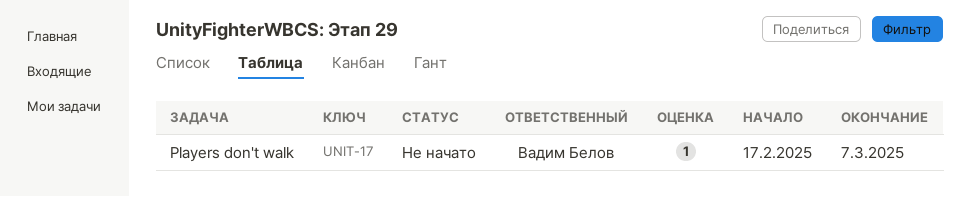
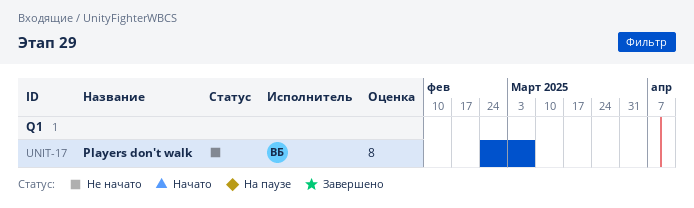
UNIT-17, estimate: 1 -> 8
UNIT-17, start: Feb 17 -> Feb 24

